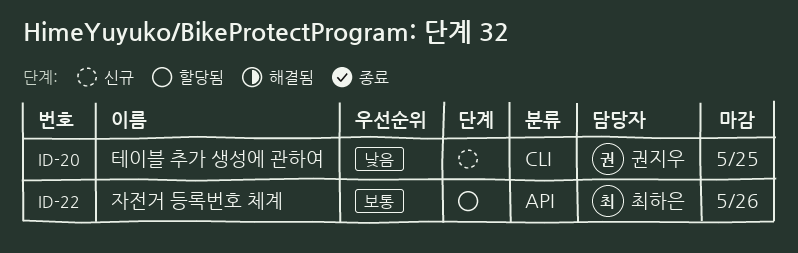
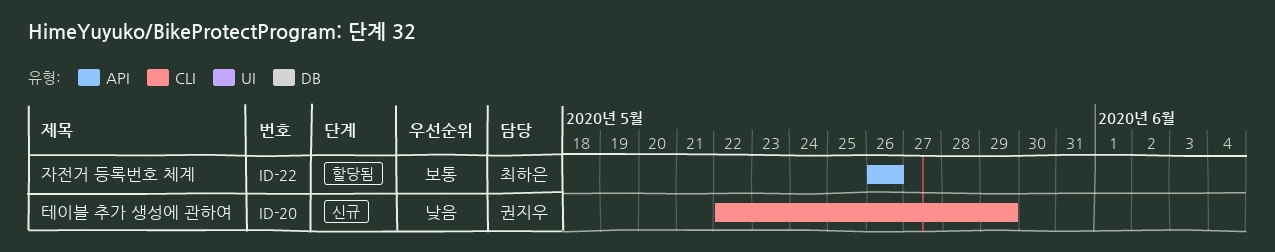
ID-20, due: May 25 -> May 29

